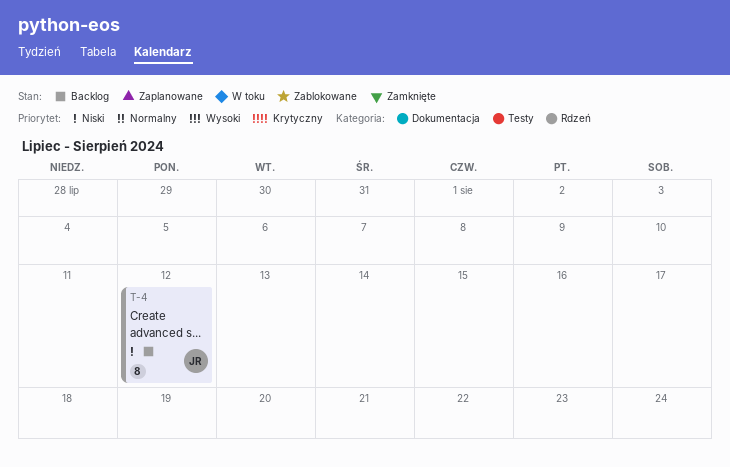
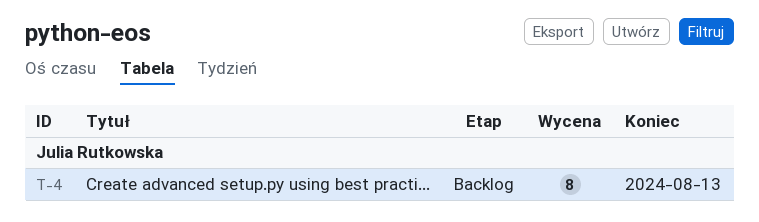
T-4, due: Aug 12 -> Aug 13

